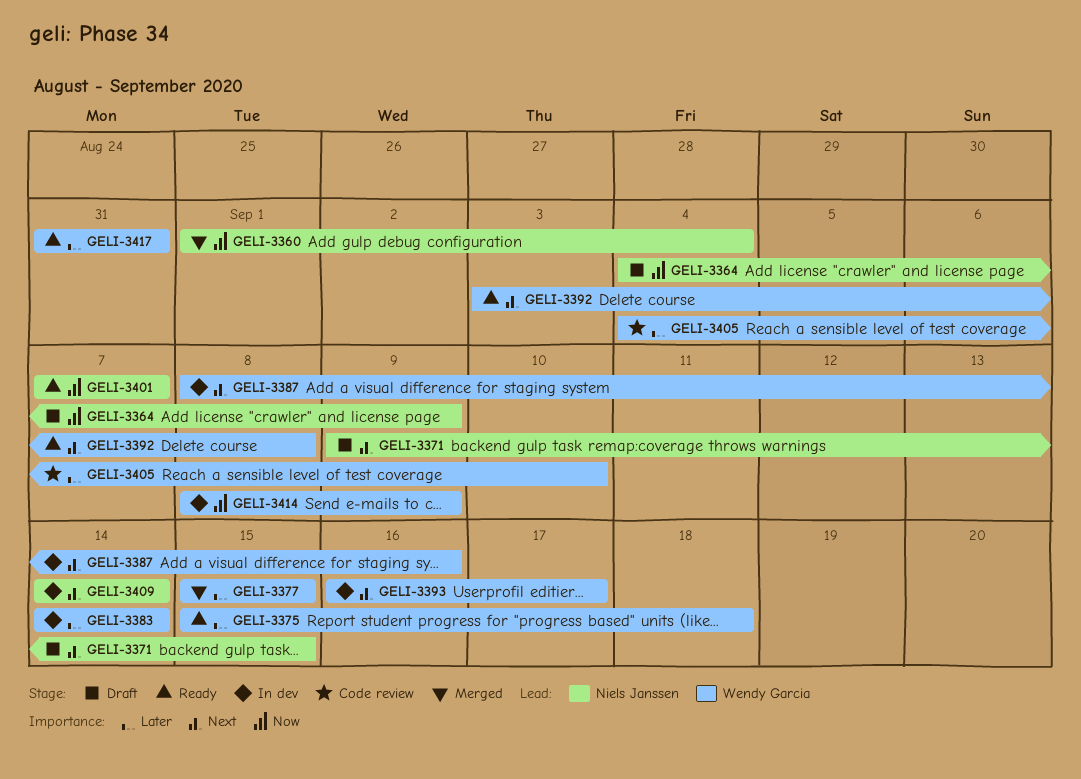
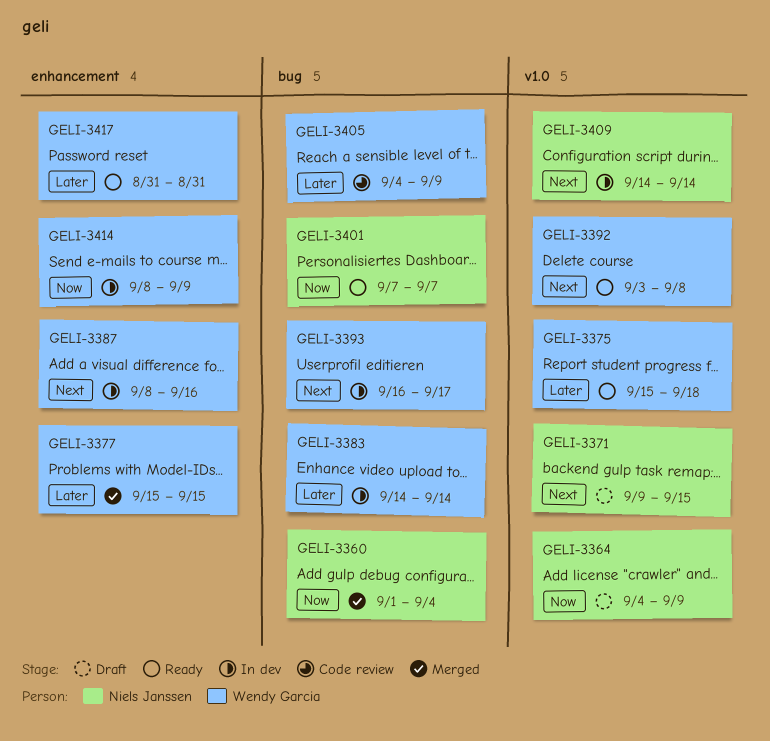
GELI-3405, due: Sep 10 -> Sep 9

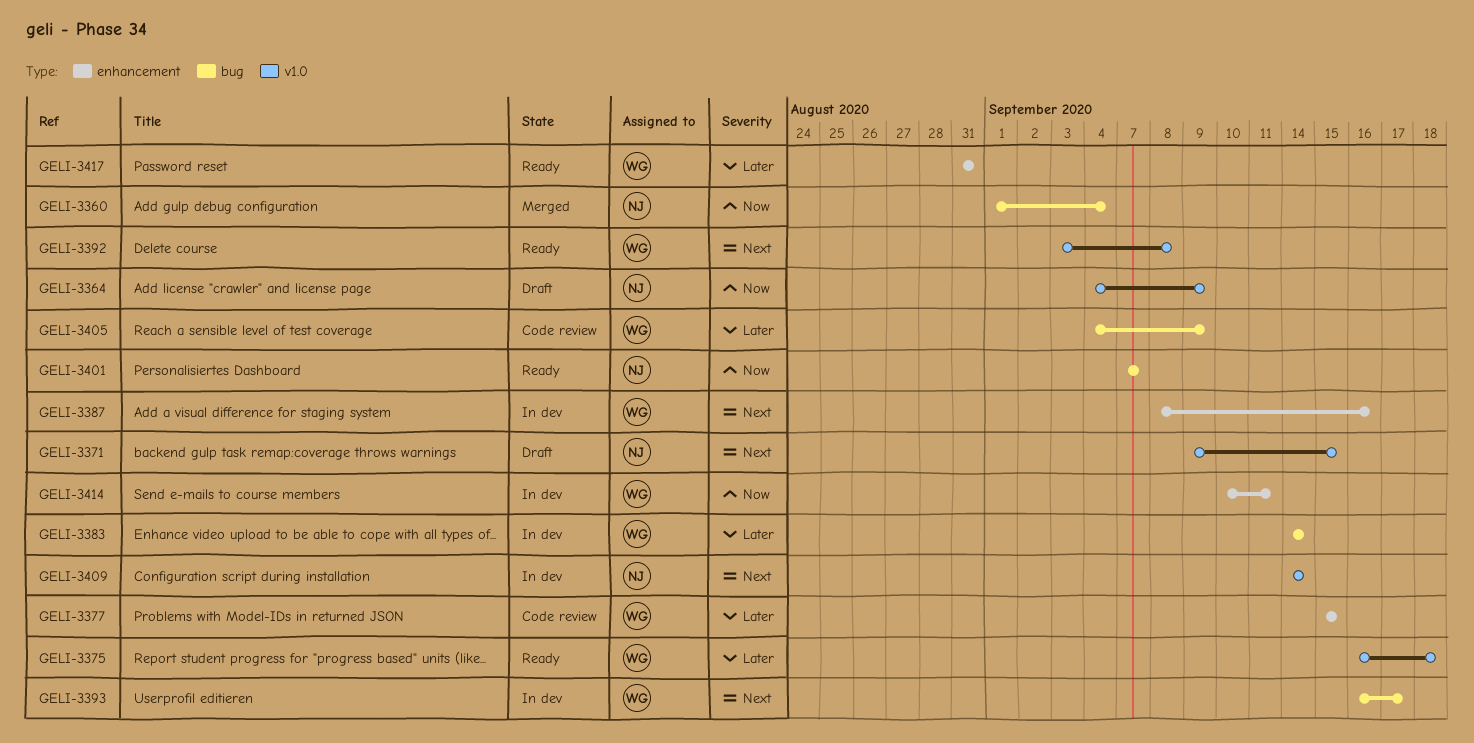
GELI-3375, start: Sep 15 -> Sep 16
GELI-3377, status: Merged -> Code review
GELI-3414, start: Sep 8 -> Sep 10
GELI-3414, due: Sep 9 -> Sep 11

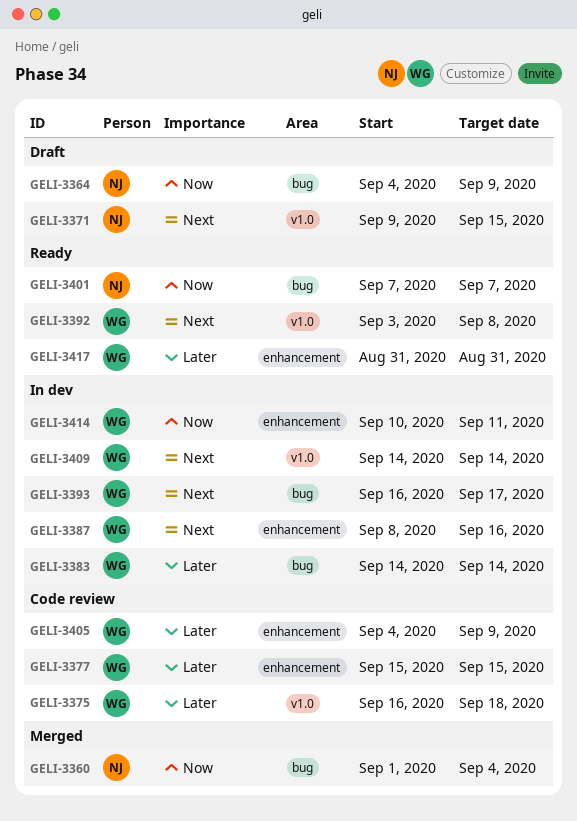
GELI-3364, label: v1.0 -> bug
GELI-3375, status: Ready -> Code review
GELI-3405, label: bug -> enhancement
GELI-3409, owner: NJ -> WG

